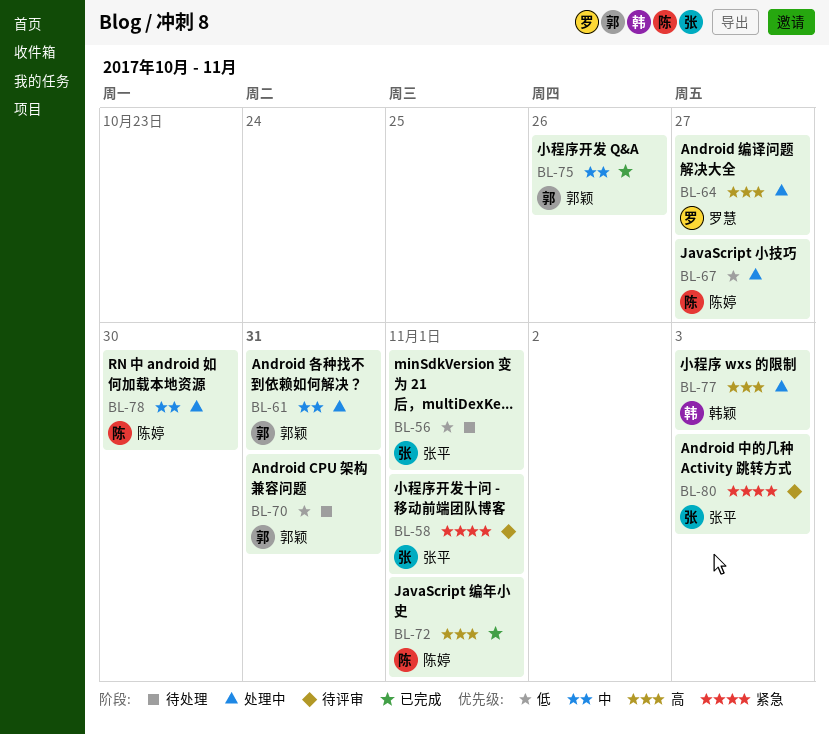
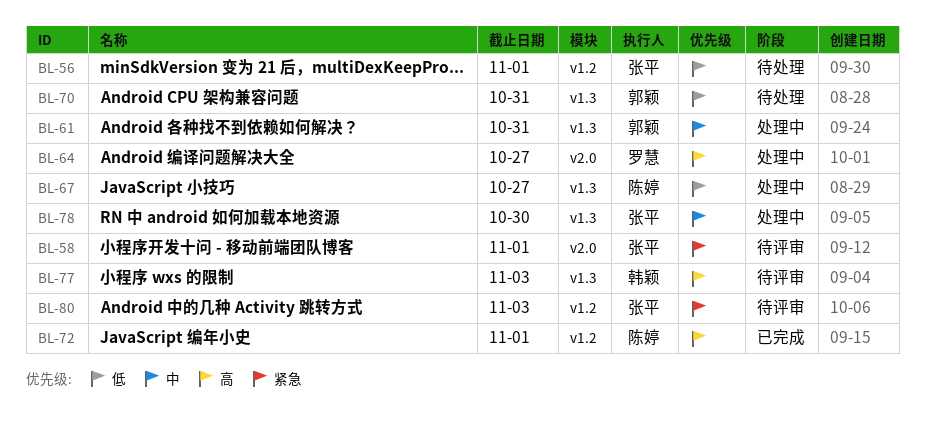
BL-75: present -> none
BL-77, status: 处理中 -> 待评审
BL-78, owner: 陈婷 -> 张平

